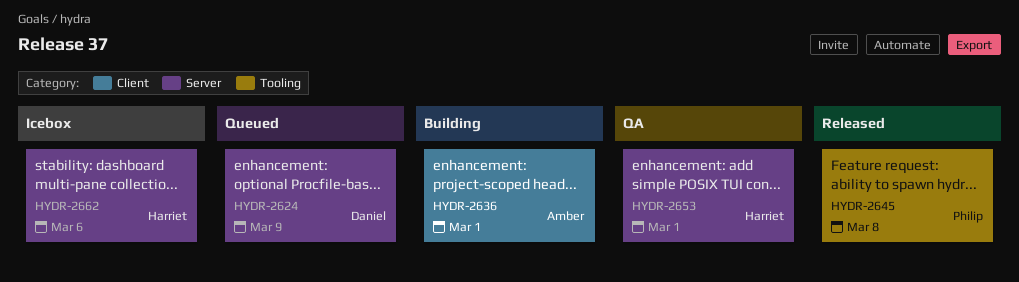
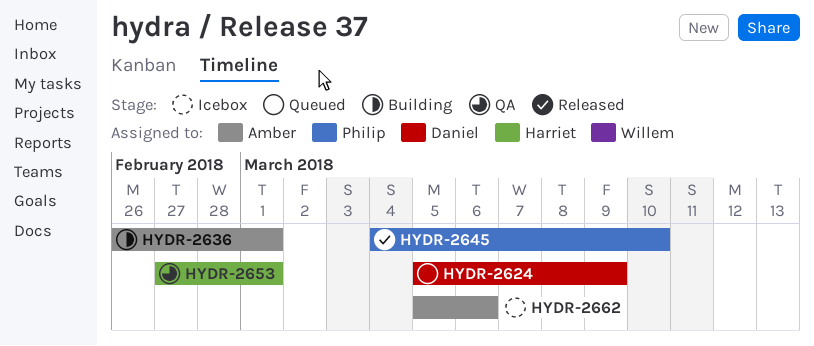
HYDR-2645, due: Mar 8 -> Mar 10
HYDR-2662, owner: Harriet -> Amber

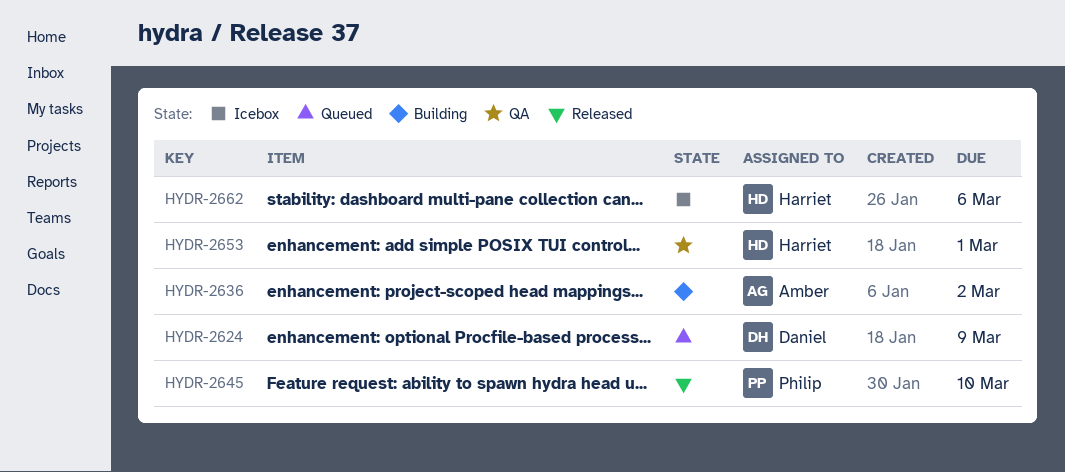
HYDR-2636, due: Mar 1 -> Mar 2
HYDR-2662, owner: Amber -> Harriet

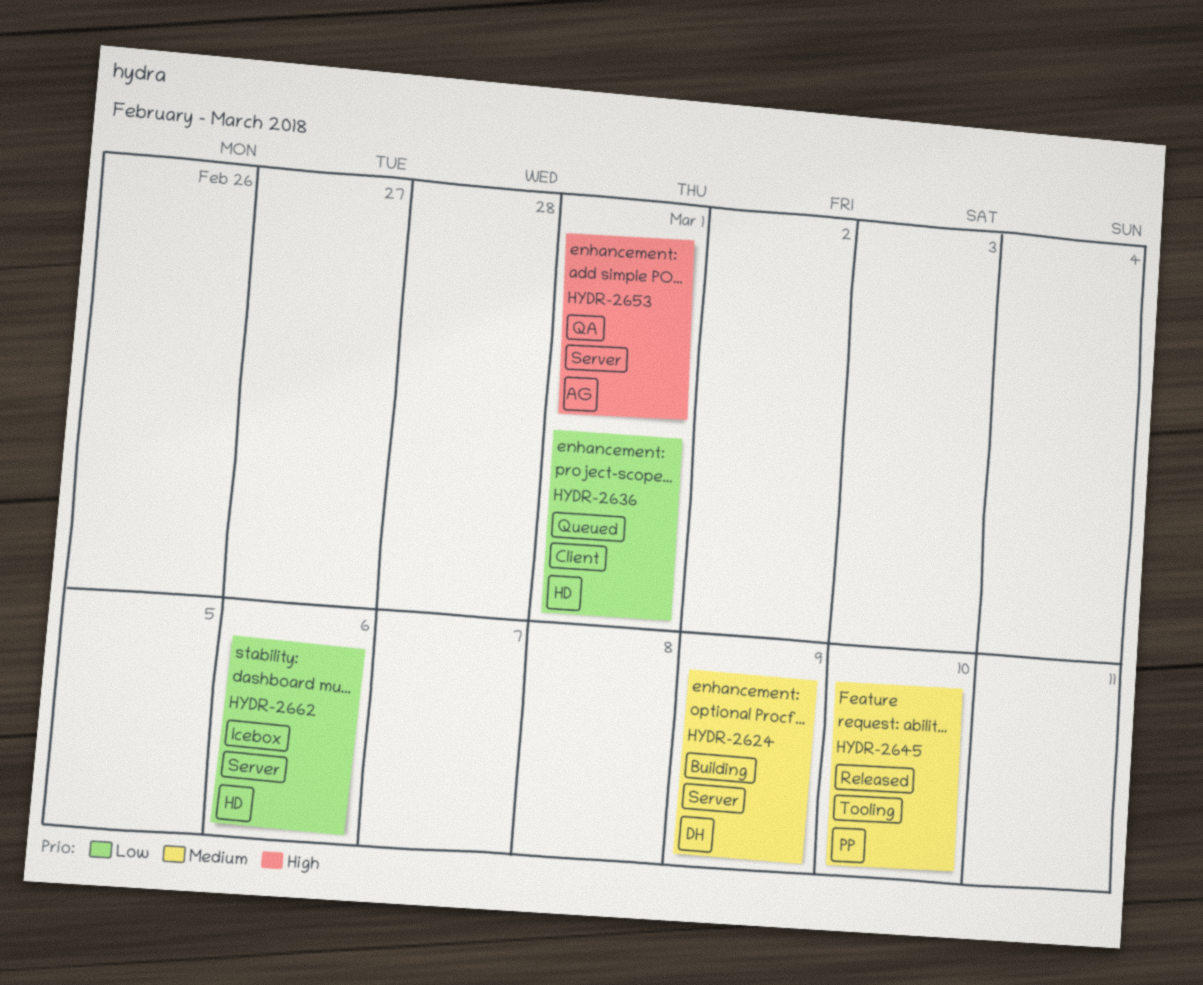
HYDR-2624, status: Queued -> Building
HYDR-2636, status: Building -> Queued
HYDR-2636, owner: Amber -> Harriet
HYDR-2636, due: Mar 2 -> Mar 1
HYDR-2653, owner: Harriet -> Amber

